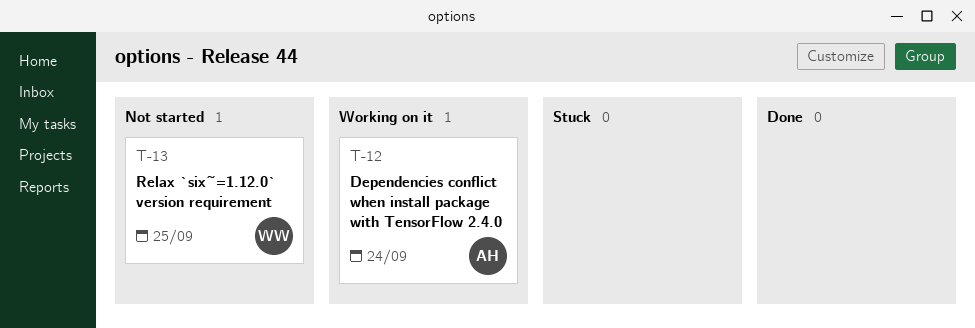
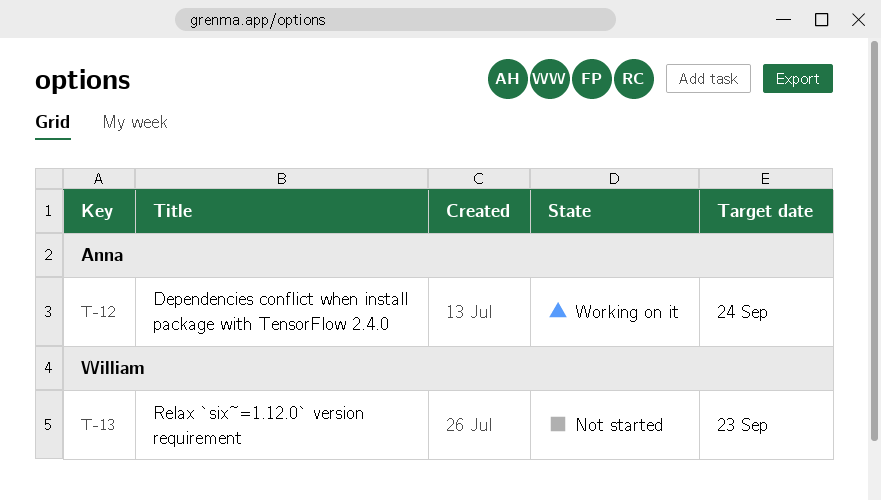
T-13, due: Sep 25 -> Sep 23

